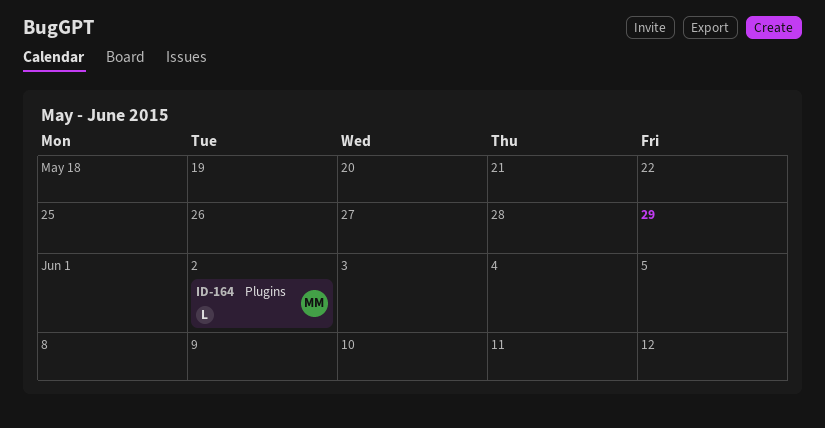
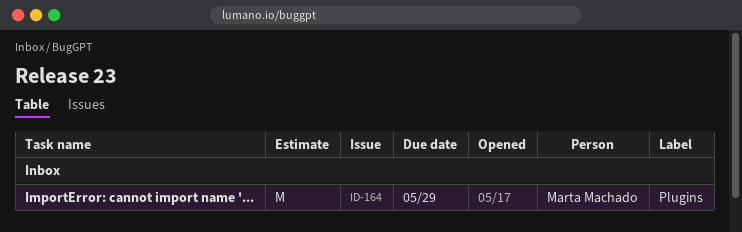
ID-164, estimate: L -> M
ID-164, due: Jun 2 -> May 29

